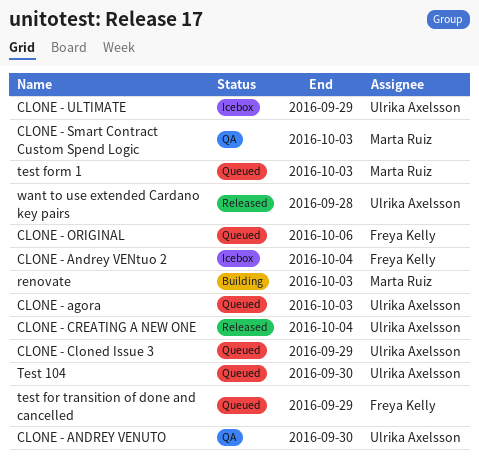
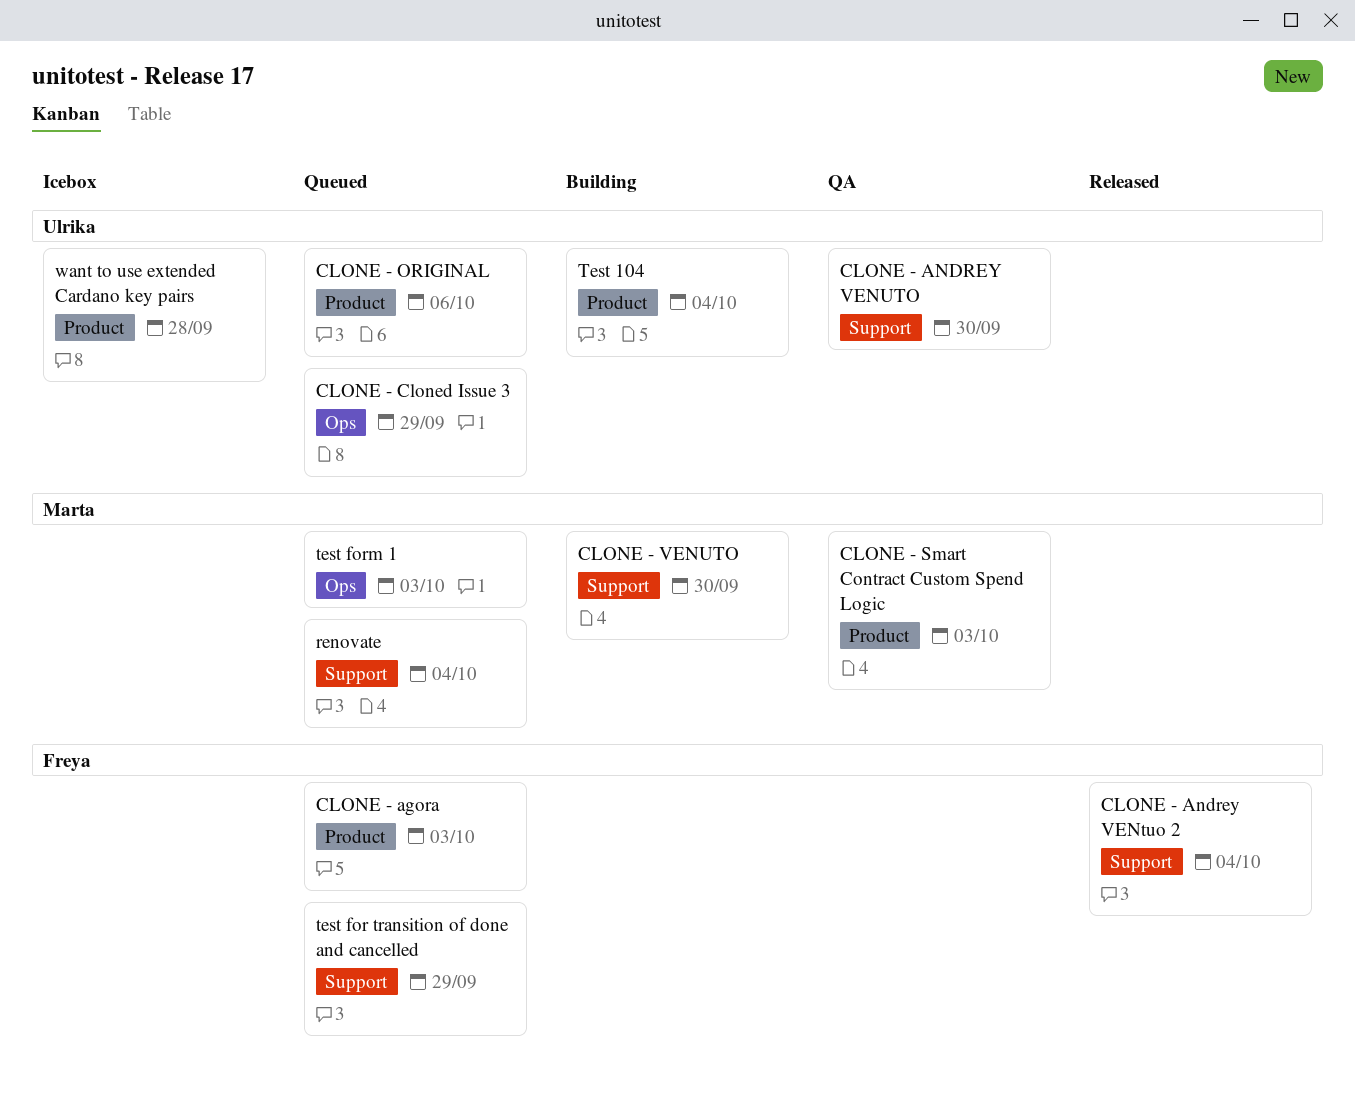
CLONE - agora, owner: Ulrika Axelsson -> Freya Kelly
CLONE - Andrey VENtuo 2, status: Icebox -> Released
CLONE - CREATING A NEW ONE: present -> none
CLONE - ORIGINAL, owner: Freya Kelly -> Ulrika Axelsson
CLONE - ULTIMATE: present -> none
CLONE - VENUTO: none -> present
renovate, status: Building -> Queued
renovate, due: Oct 3 -> Oct 4
Test 104, status: Queued -> Building
Test 104, due: Sep 30 -> Oct 4
want to use extended Cardano key pairs, status: Released -> Icebox

